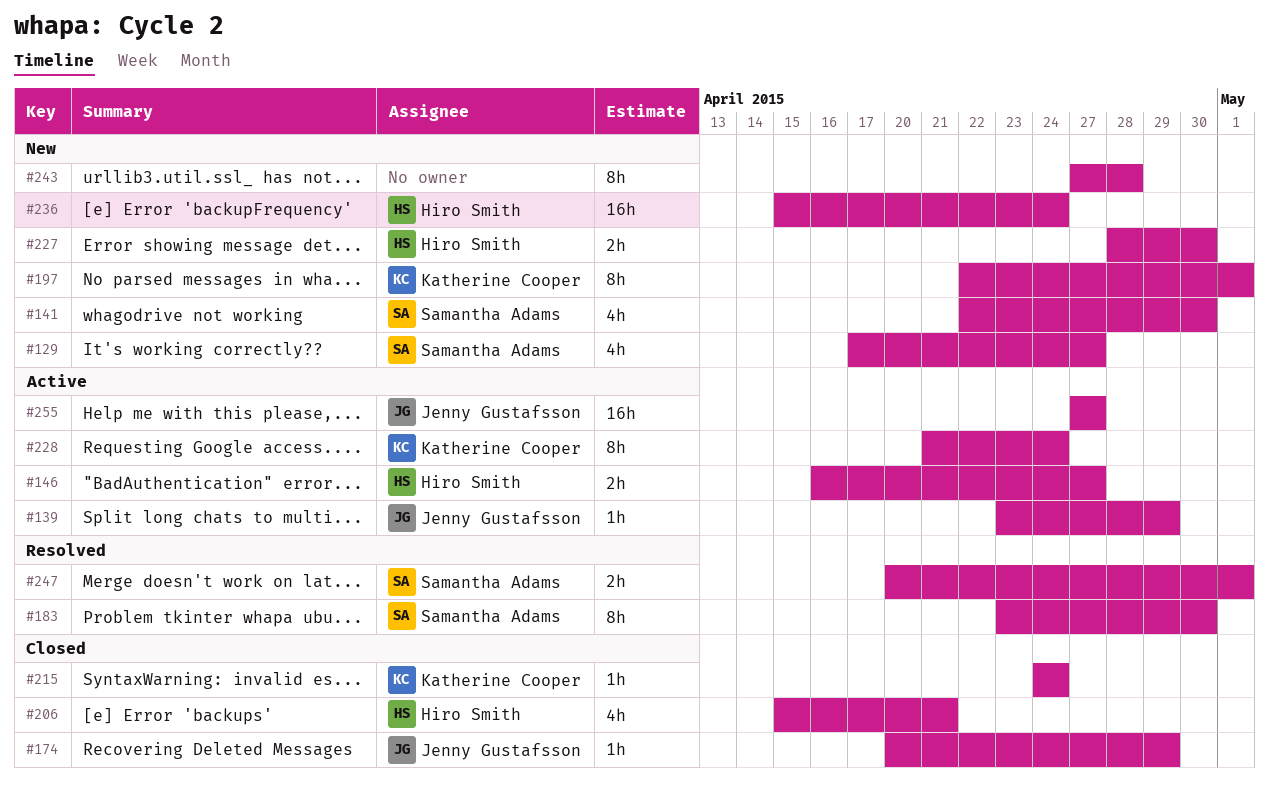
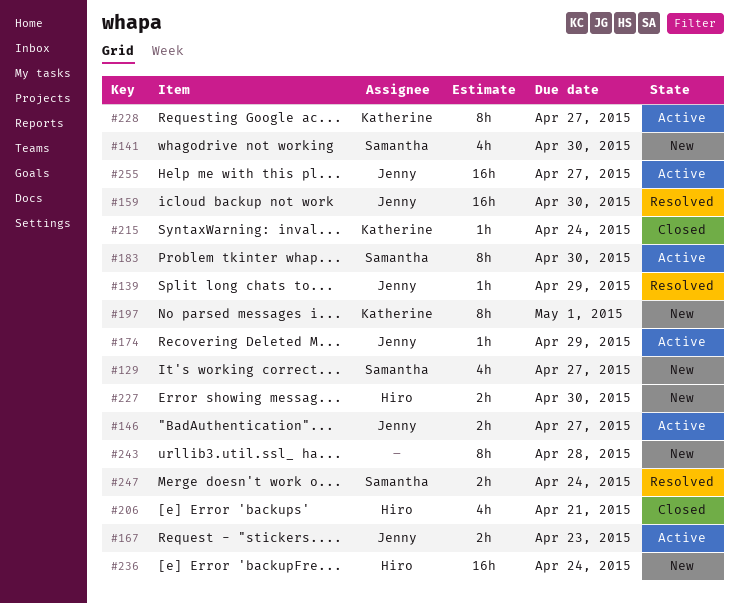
#139, status: Active -> Resolved
#146, owner: Hiro Smith -> Jenny Gustafsson
#159: none -> present
#167: none -> present
#174, status: Closed -> Active
#183, status: Resolved -> Active
#228, due: Apr 24 -> Apr 27
#247, due: May 1 -> Apr 24

